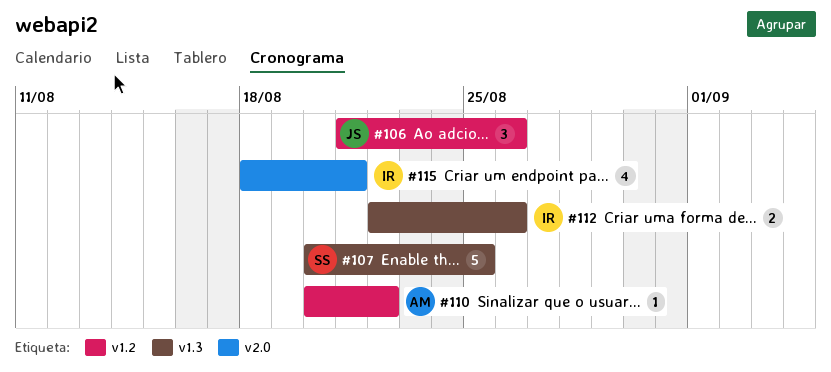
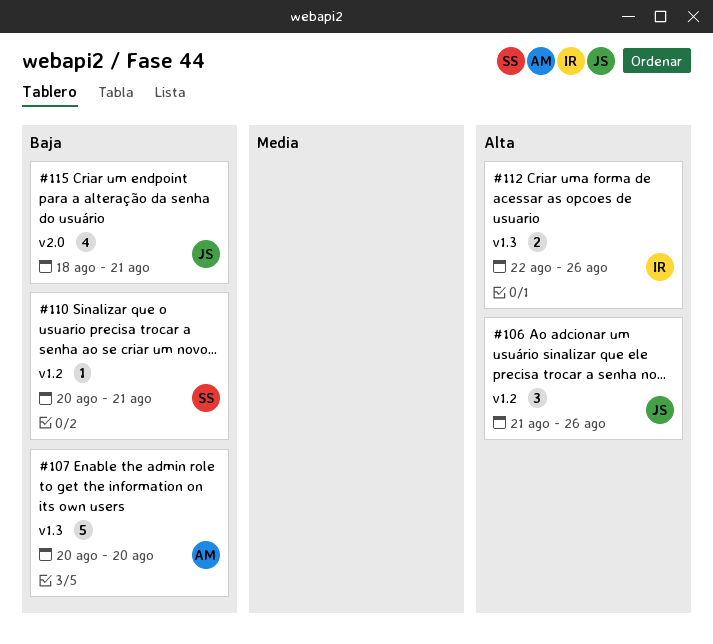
#107, owner: SS -> AM
#107, due: Aug 25 -> Aug 20
#110, owner: AM -> SS
#110, due: Aug 22 -> Aug 21
#115, owner: IR -> JS

